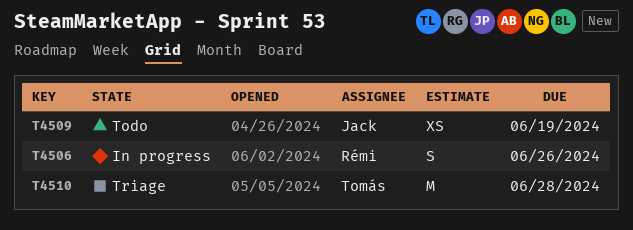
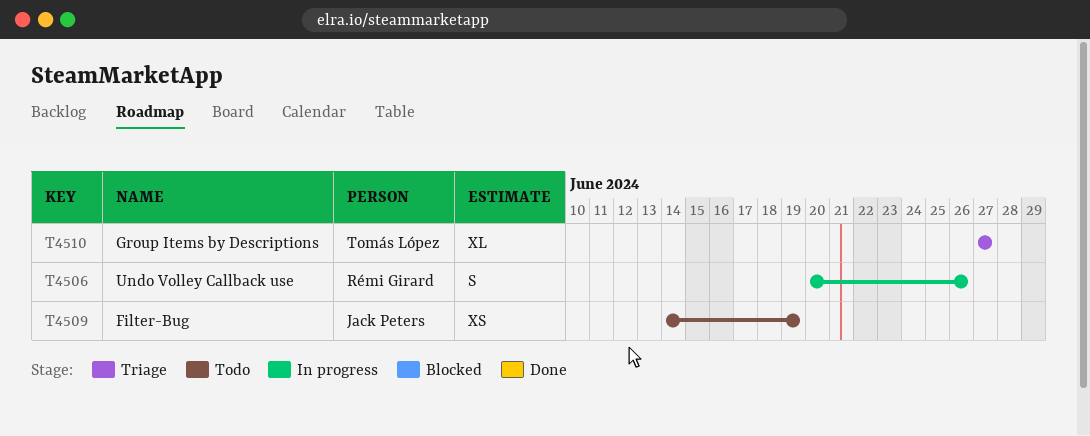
T4510, estimate: M -> XL
T4510, due: Jun 28 -> Jun 27

